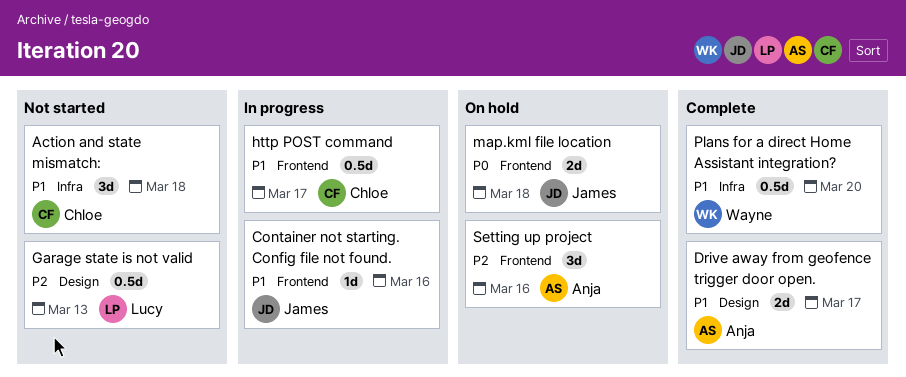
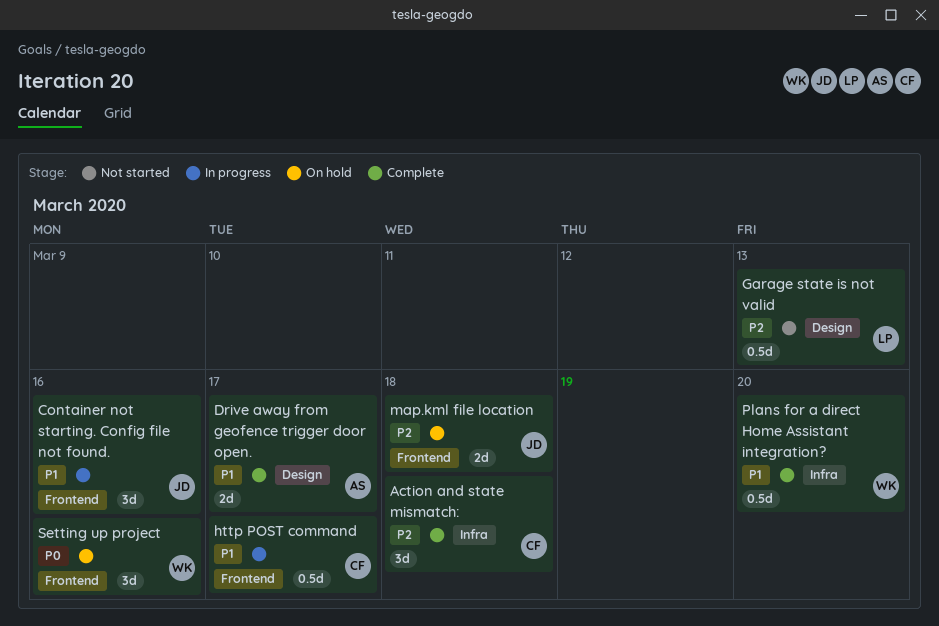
Action and state mismatch:, status: Not started -> Complete
Action and state mismatch:, priority: P1 -> P2
Container not starting. Config file not found., estimate: 1d -> 3d
map.kml file location, priority: P0 -> P2
Setting up project, owner: Anja -> Wayne
Setting up project, priority: P2 -> P0

